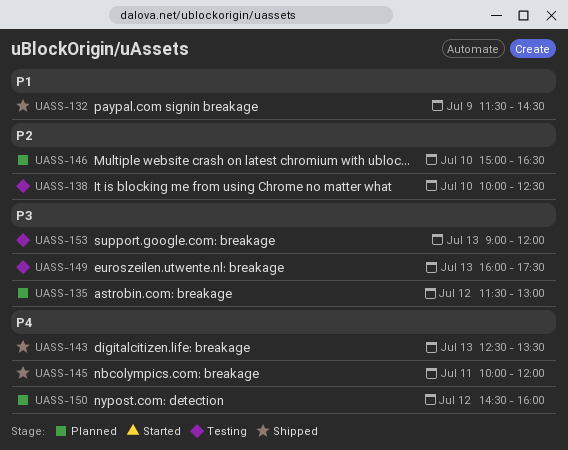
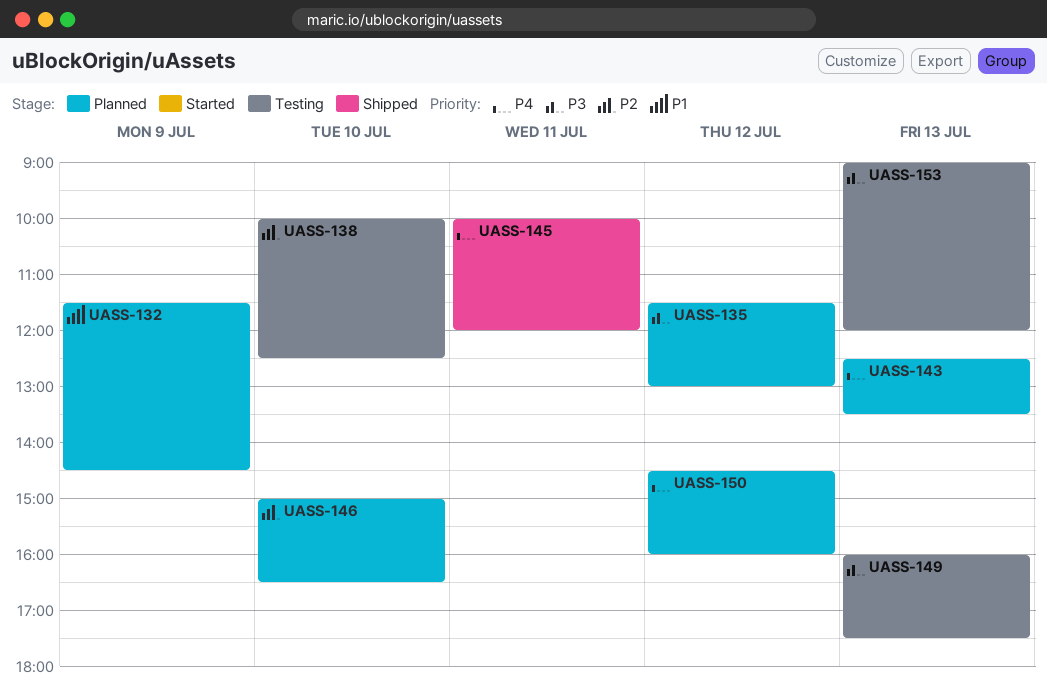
UASS-132, status: Shipped -> Planned
UASS-143, status: Shipped -> Planned

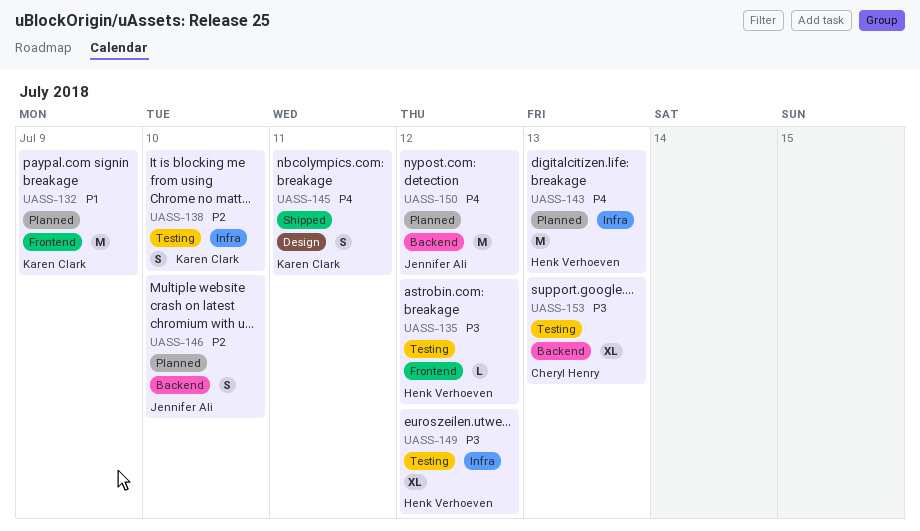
UASS-135, status: Planned -> Testing
UASS-149, day: Jul 13 -> Jul 12

